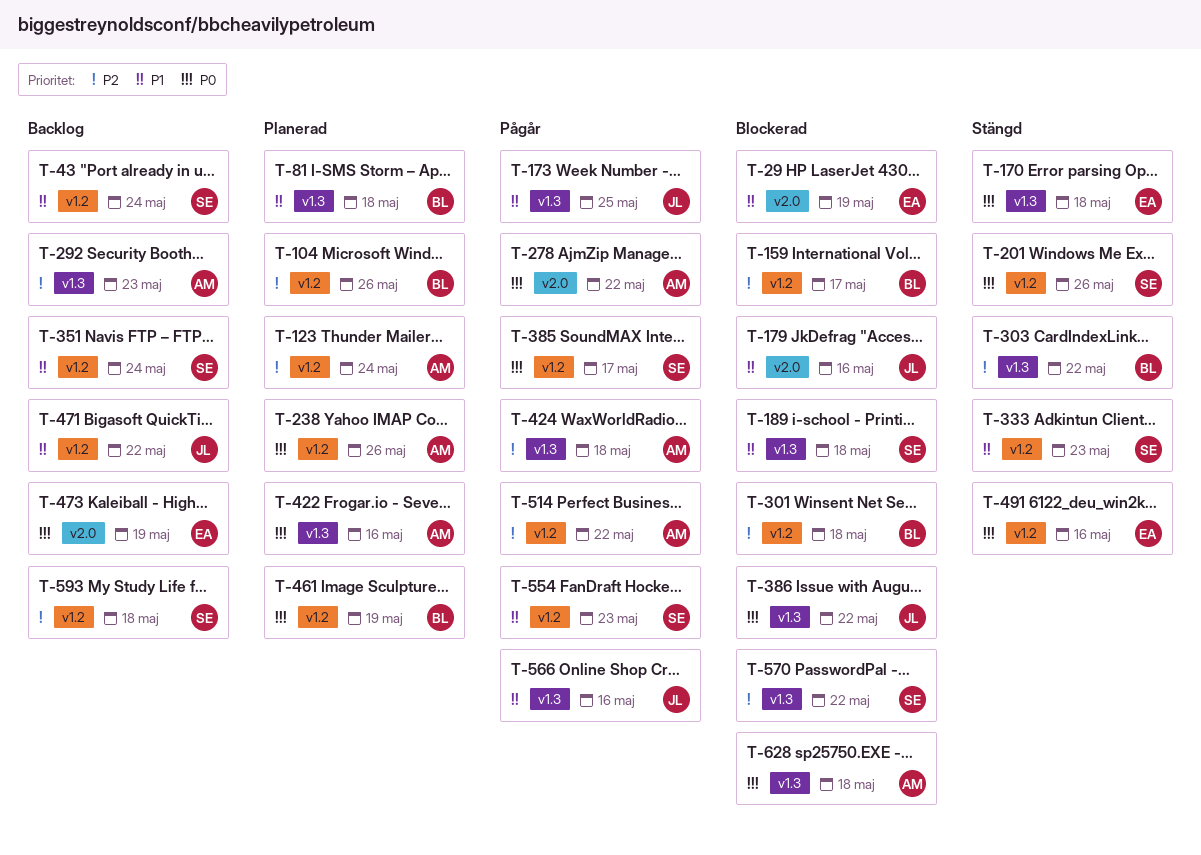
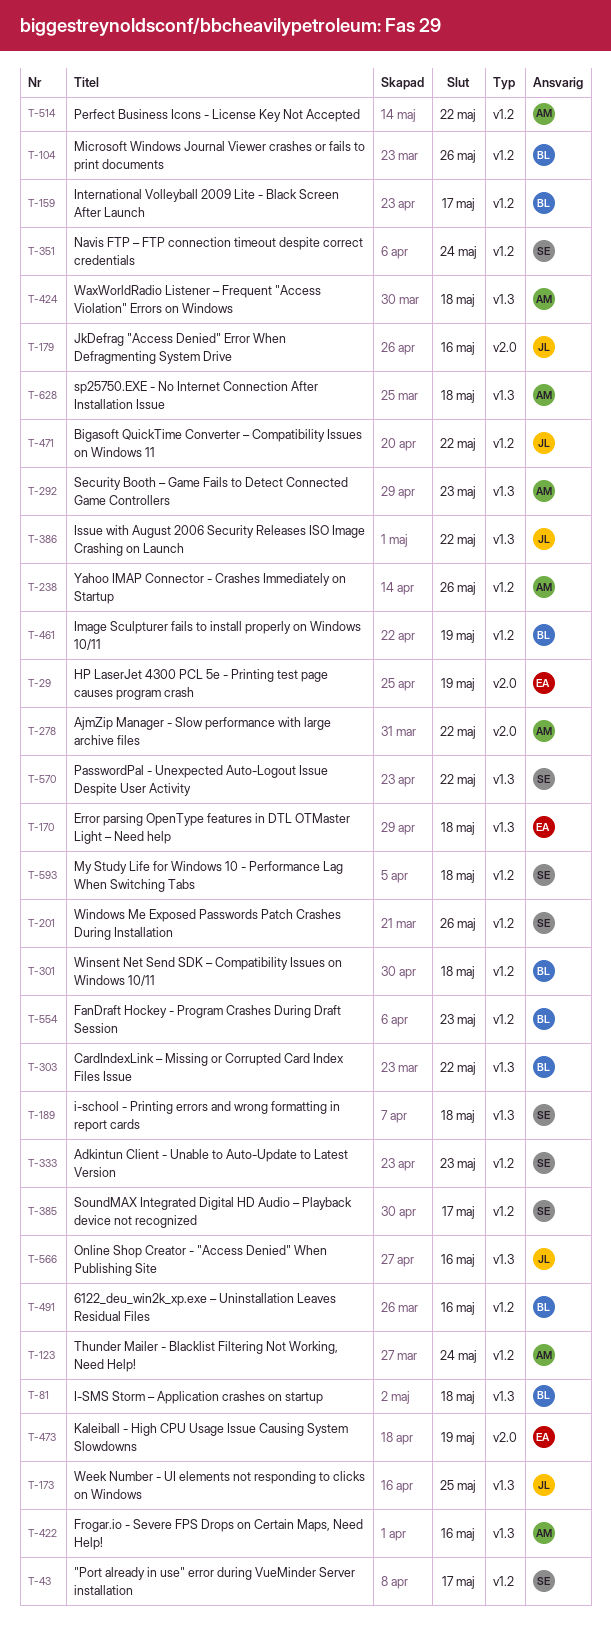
T-43, due: May 24 -> May 17
T-491, owner: EA -> BL
T-554, owner: SE -> BL

